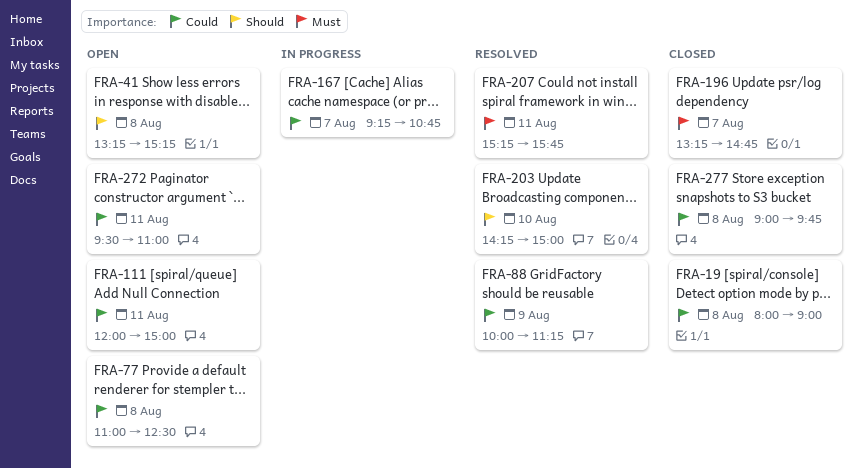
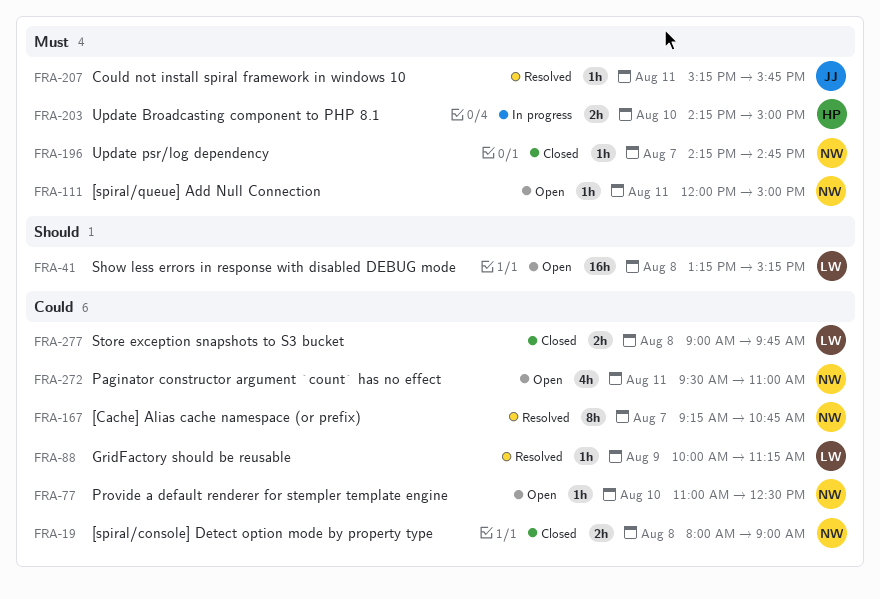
FRA-77, day: Aug 8 -> Aug 10
FRA-111, priority: Could -> Must
FRA-167, status: In progress -> Resolved
FRA-196, begins: 13:15 -> 14:15
FRA-203, status: Resolved -> In progress
FRA-203, priority: Should -> Must

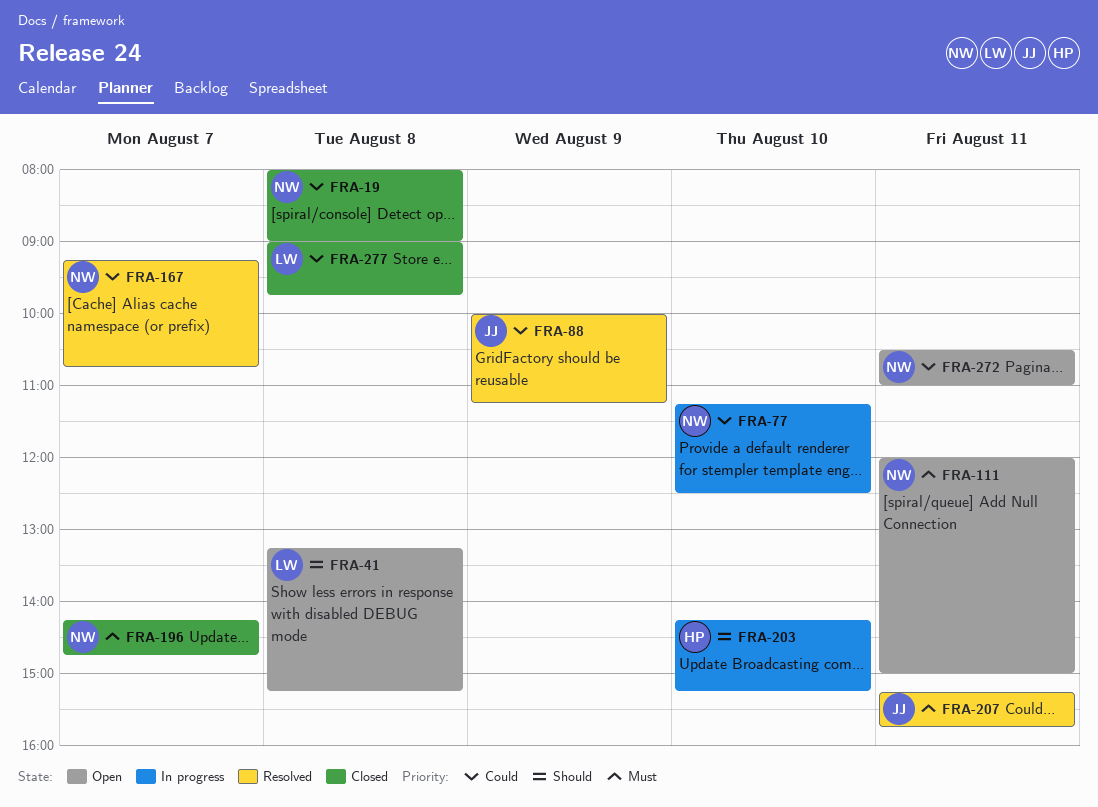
FRA-77, status: Open -> In progress
FRA-77, begins: 11:00 -> 11:15
FRA-88, owner: LW -> JJ
FRA-203, priority: Must -> Should
FRA-203, ends: 15:00 -> 15:15
FRA-272, begins: 09:30 -> 10:30

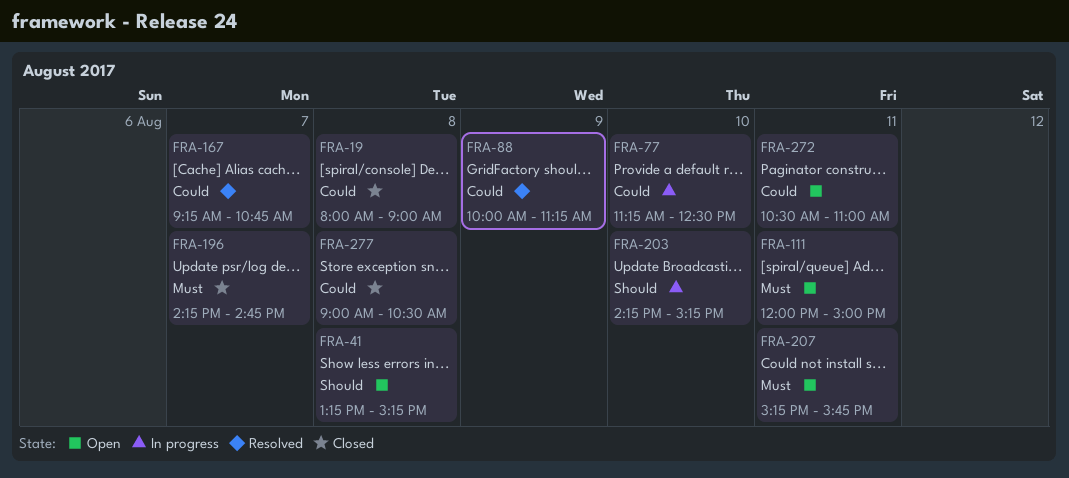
FRA-207, status: Resolved -> Open
FRA-277, ends: 09:45 -> 10:30

